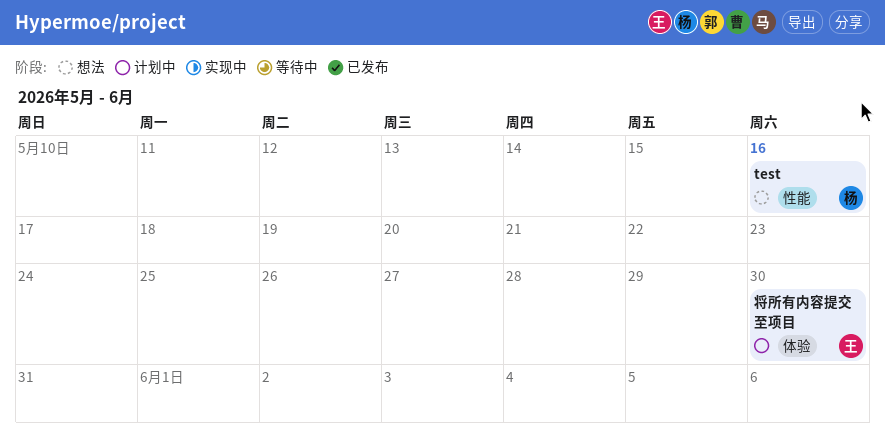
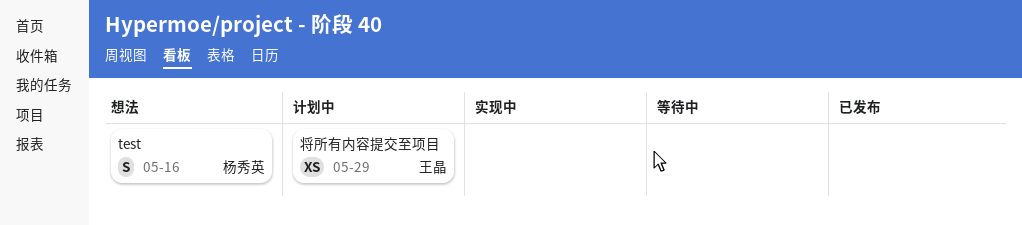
将所有内容提交至项目, due: May 30 -> May 29

